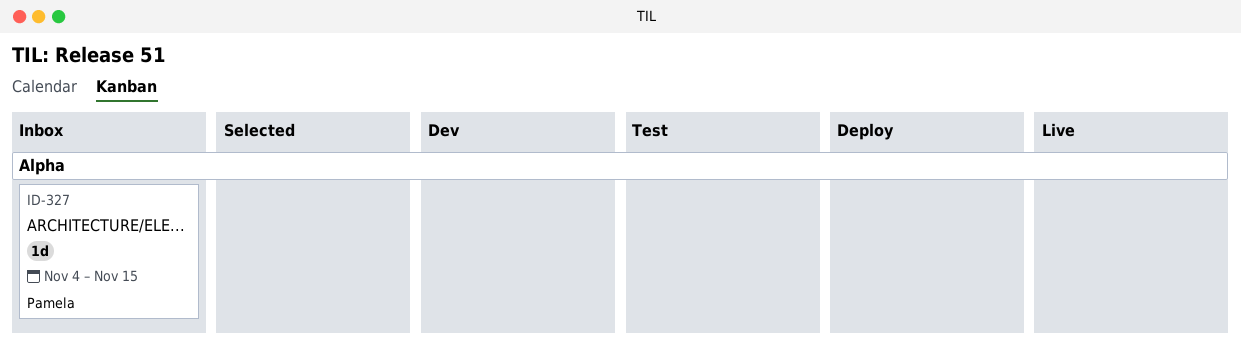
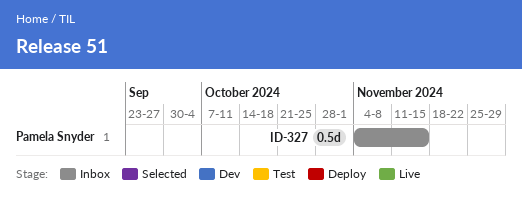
ID-327, estimate: 1d -> 0.5d

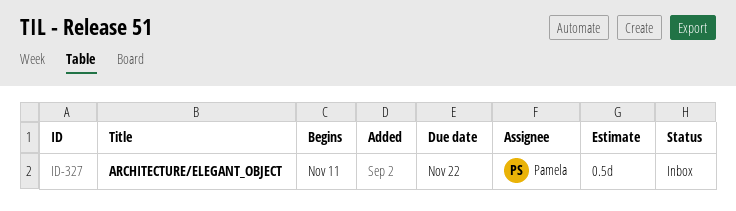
ID-327, start: Nov 4 -> Nov 11
ID-327, due: Nov 15 -> Nov 22

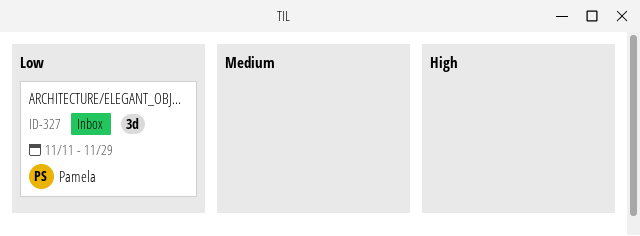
ID-327, estimate: 0.5d -> 3d
ID-327, due: Nov 22 -> Nov 29

